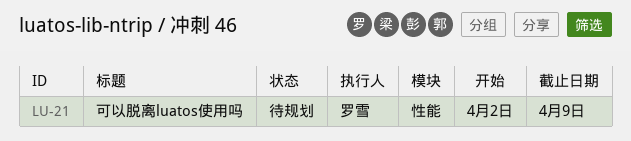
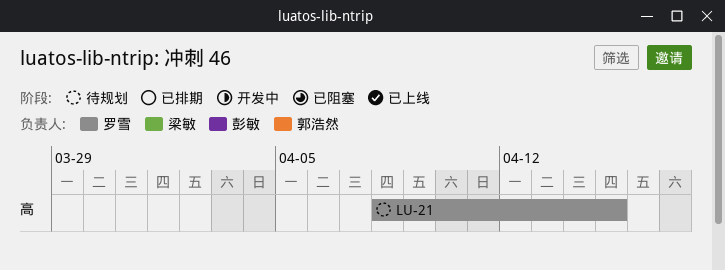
LU-21, start: Apr 2 -> Apr 8
LU-21, due: Apr 9 -> Apr 15

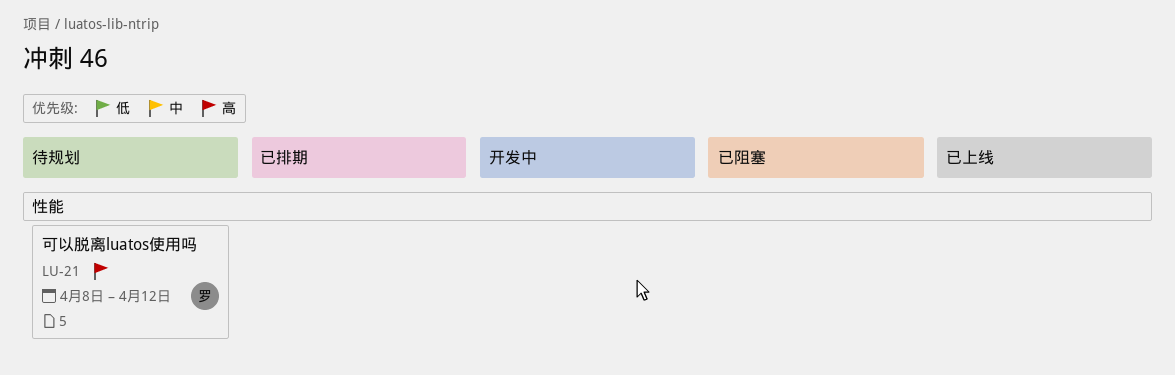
LU-21, due: Apr 15 -> Apr 12

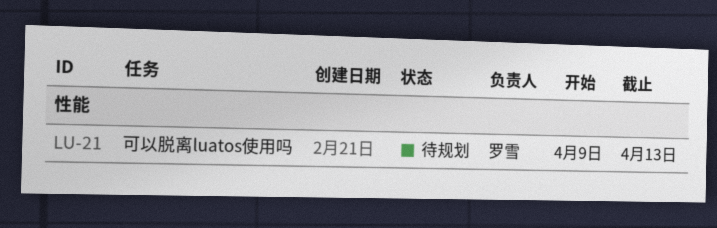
LU-21, start: Apr 8 -> Apr 9
LU-21, due: Apr 12 -> Apr 13

